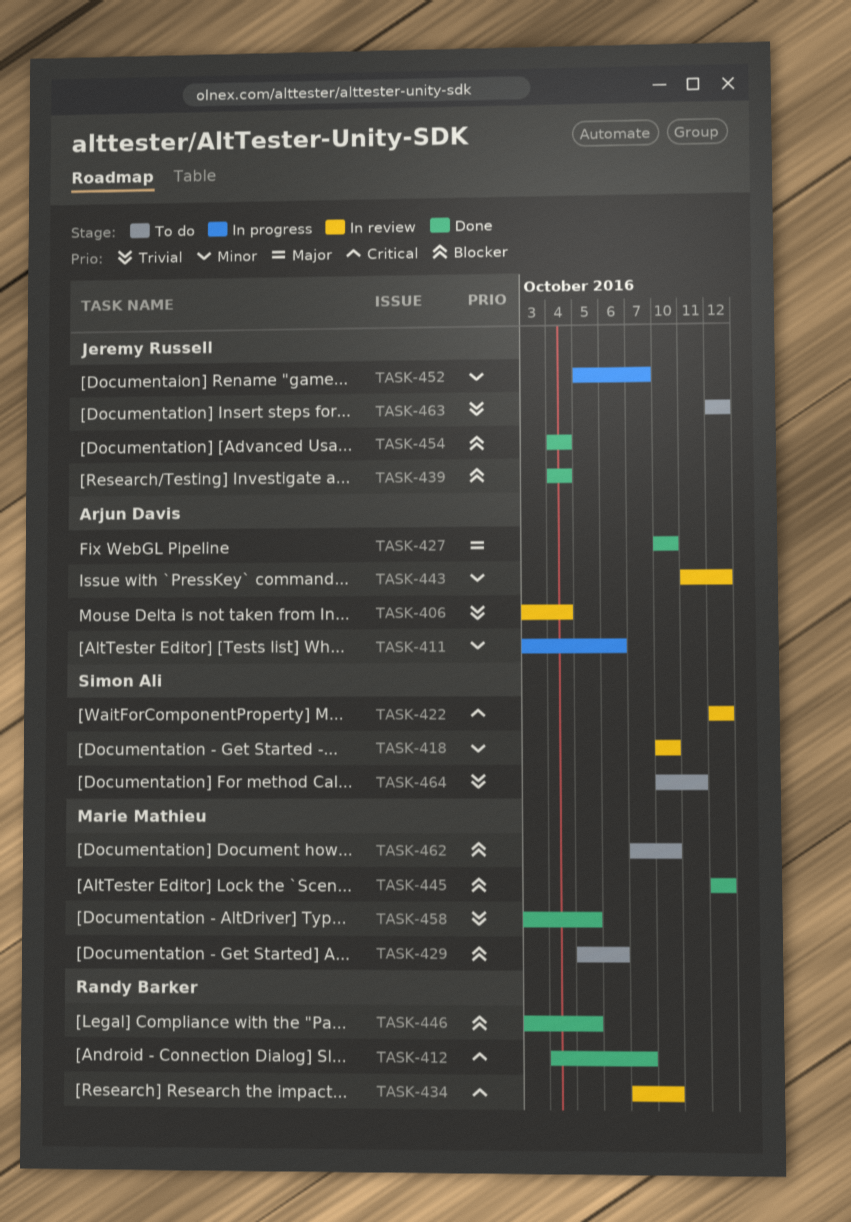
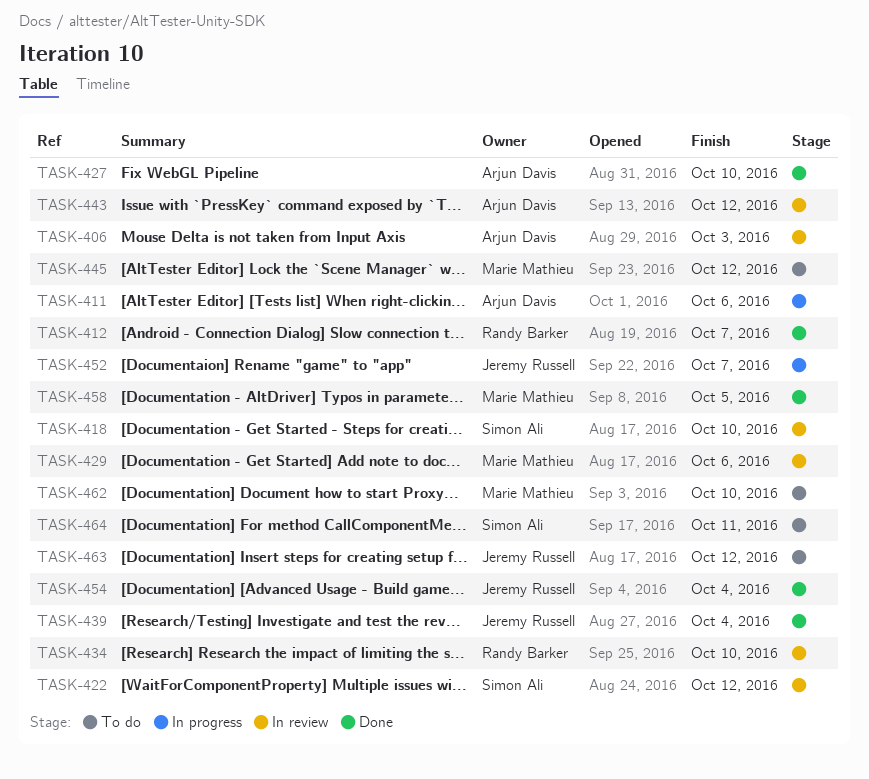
TASK-406, due: Oct 4 -> Oct 3
TASK-429, status: To do -> In review
TASK-445, status: Done -> To do
TASK-446: present -> none

